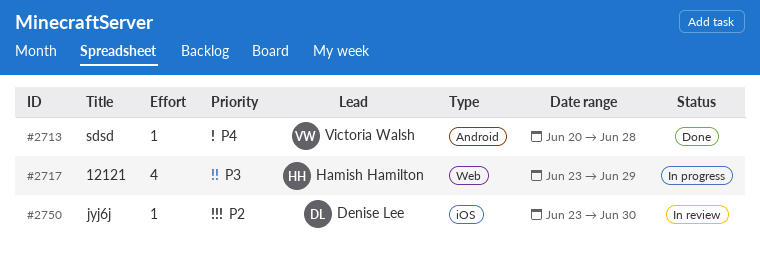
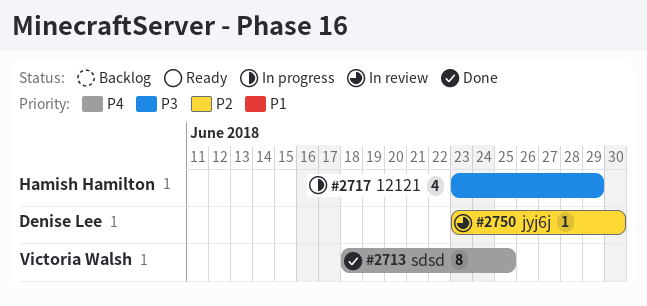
#2713, estimate: 1 -> 8
#2713, start: Jun 20 -> Jun 18
#2713, due: Jun 28 -> Jun 25

